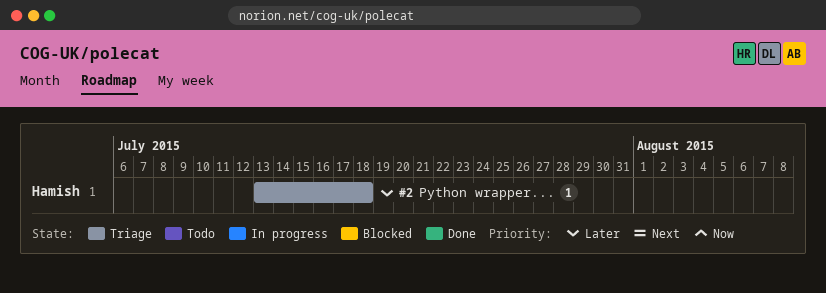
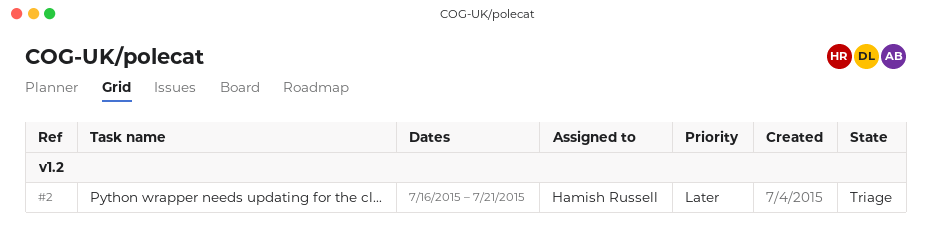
#2, start: Jul 13 -> Jul 16
#2, due: Jul 18 -> Jul 21

